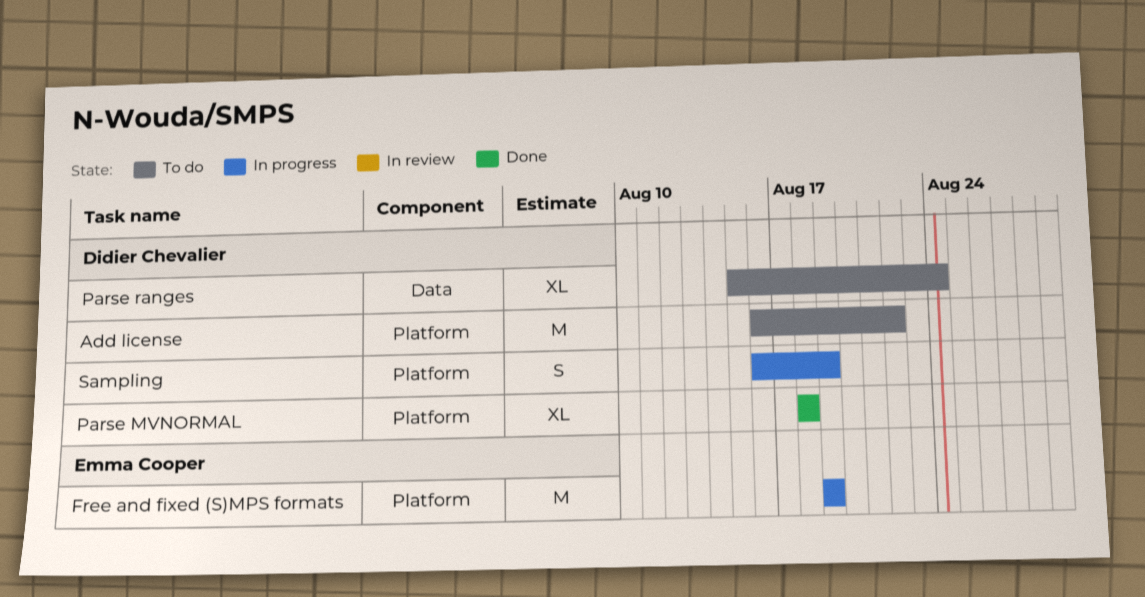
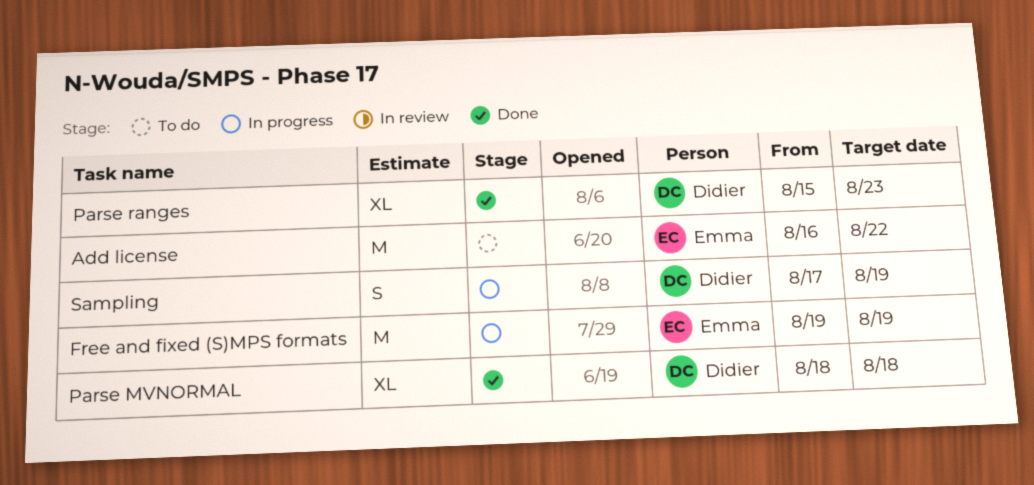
Add license, owner: Didier Chevalier -> Emma Cooper
Parse ranges, status: To do -> Done
Parse ranges, due: Aug 24 -> Aug 23
Sampling, start: Aug 16 -> Aug 17

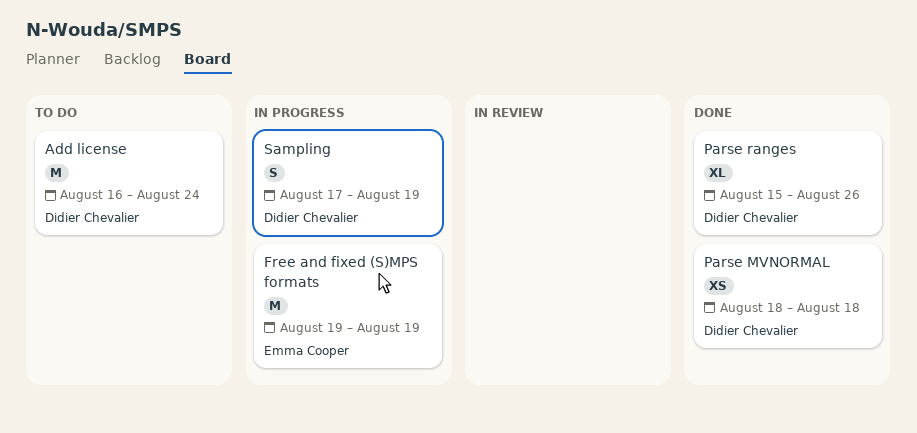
Add license, owner: Emma Cooper -> Didier Chevalier
Add license, due: Aug 22 -> Aug 24
Parse MVNORMAL, estimate: XL -> XS
Parse ranges, due: Aug 23 -> Aug 26

